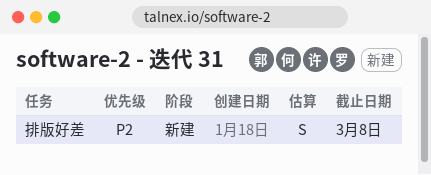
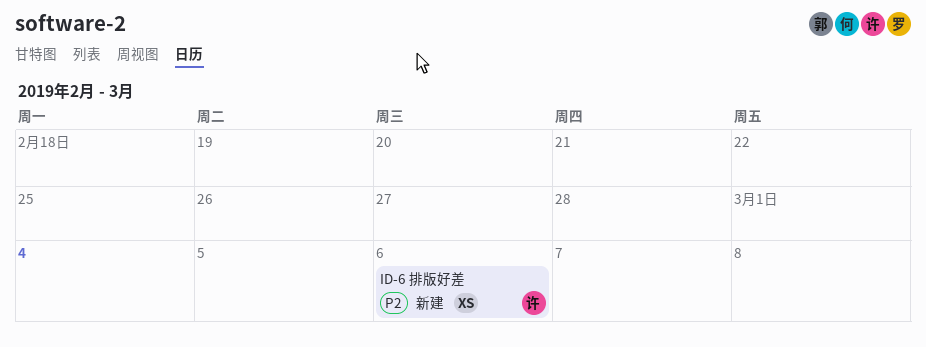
排版好差, estimate: S -> XS
排版好差, due: Mar 8 -> Mar 6

